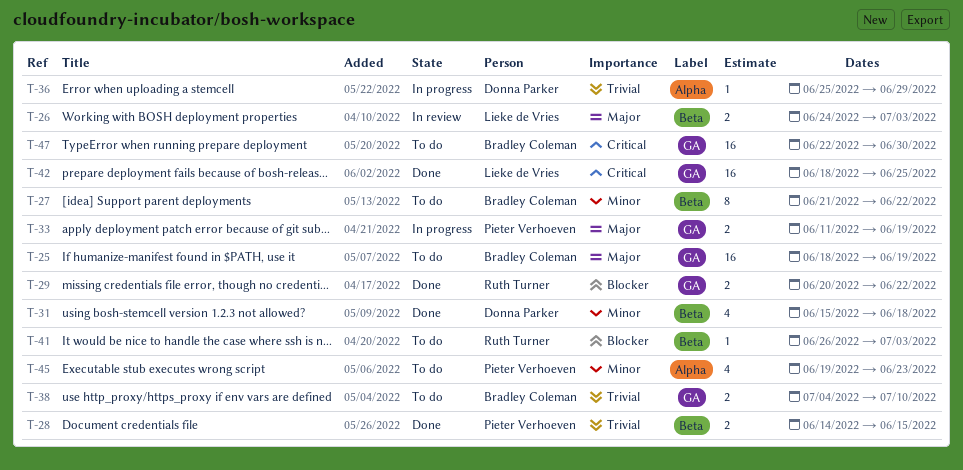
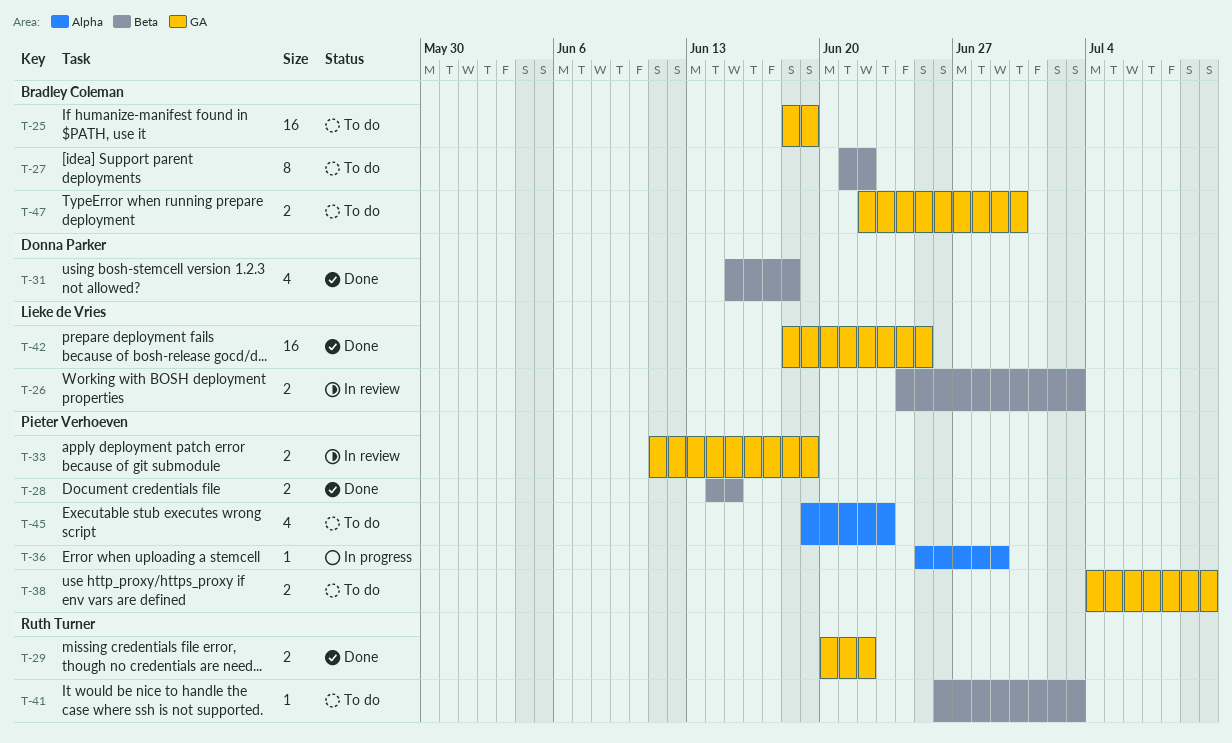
T-33, status: In progress -> In review
T-36, owner: Donna Parker -> Pieter Verhoeven
T-38, owner: Bradley Coleman -> Pieter Verhoeven
T-47, estimate: 16 -> 2

